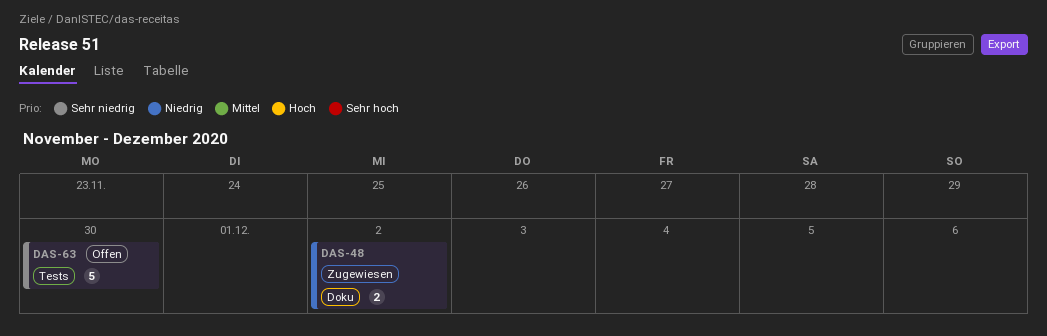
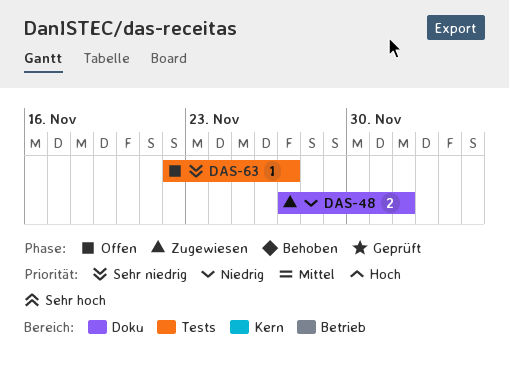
DAS-63, estimate: 5 -> 1
DAS-63, due: Nov 30 -> Nov 27

